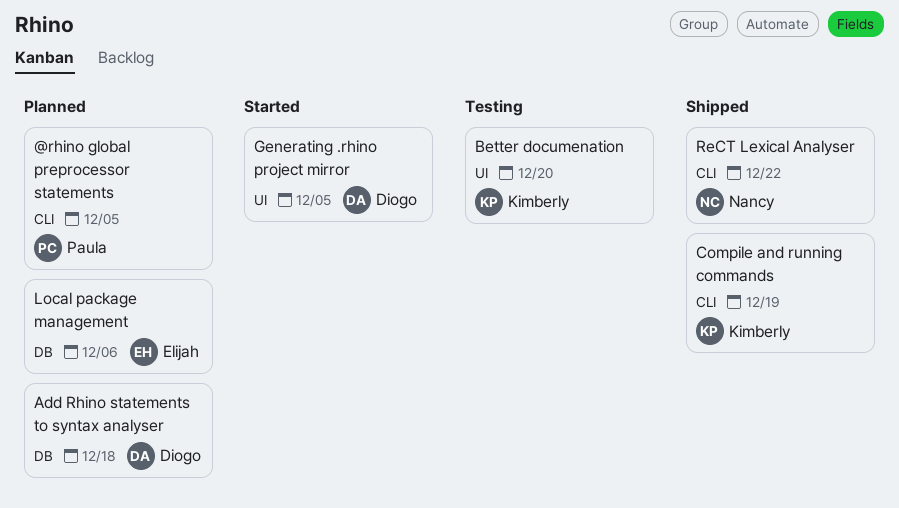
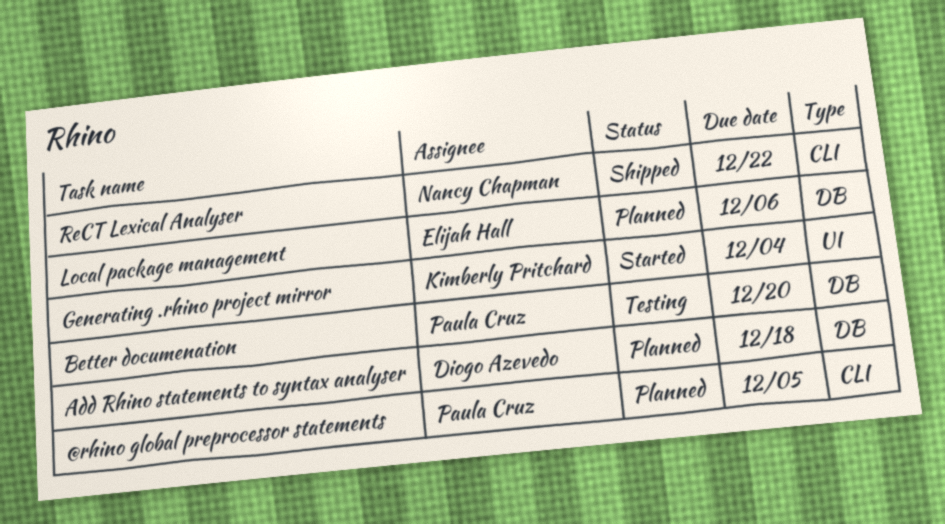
Better documenation, owner: Kimberly Pritchard -> Paula Cruz
Better documenation, label: UI -> DB
Compile and running commands: present -> none
Generating .rhino project mirror, owner: Diogo Azevedo -> Kimberly Pritchard
Generating .rhino project mirror, due: Dec 5 -> Dec 4

